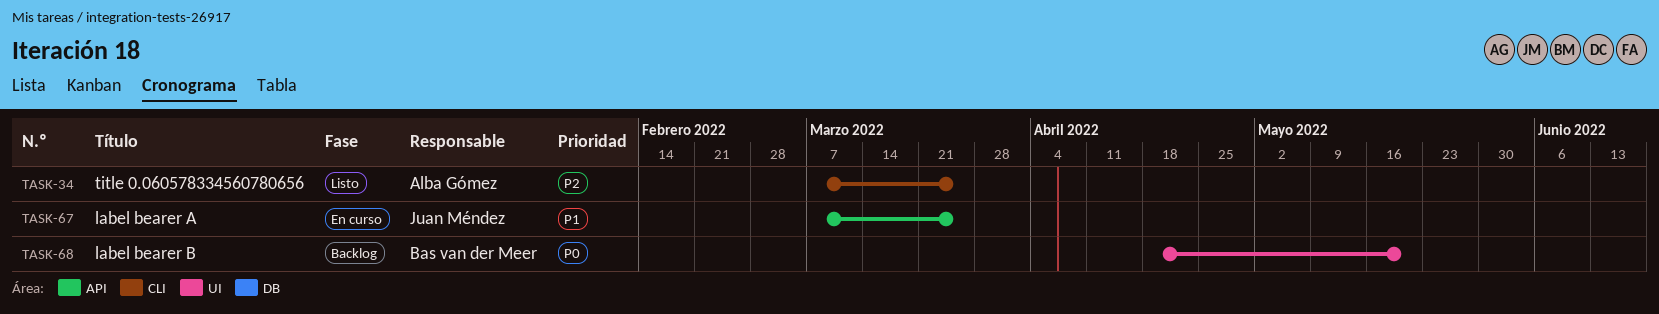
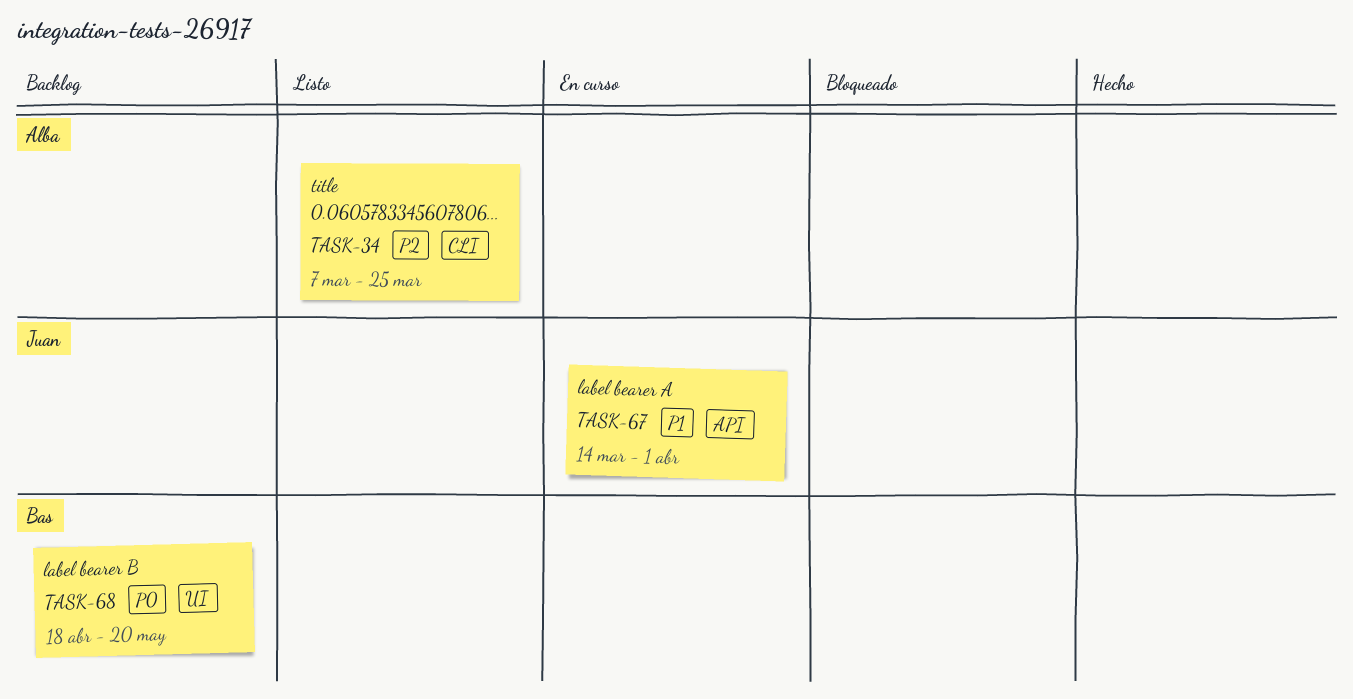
TASK-67, start: Mar 7 -> Mar 14
TASK-67, due: Mar 25 -> Apr 1

